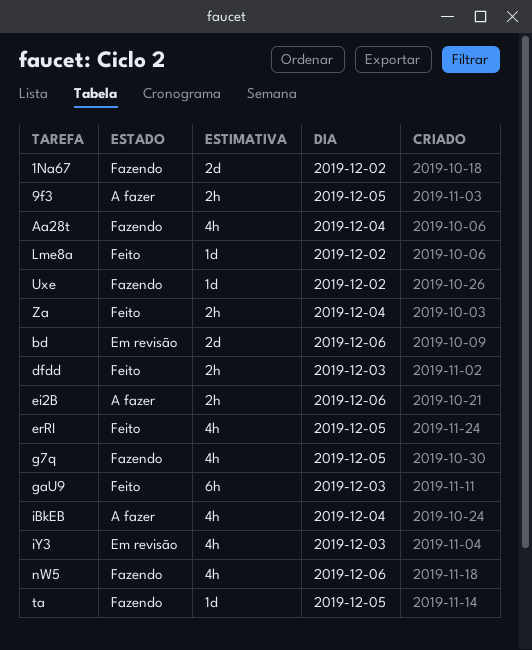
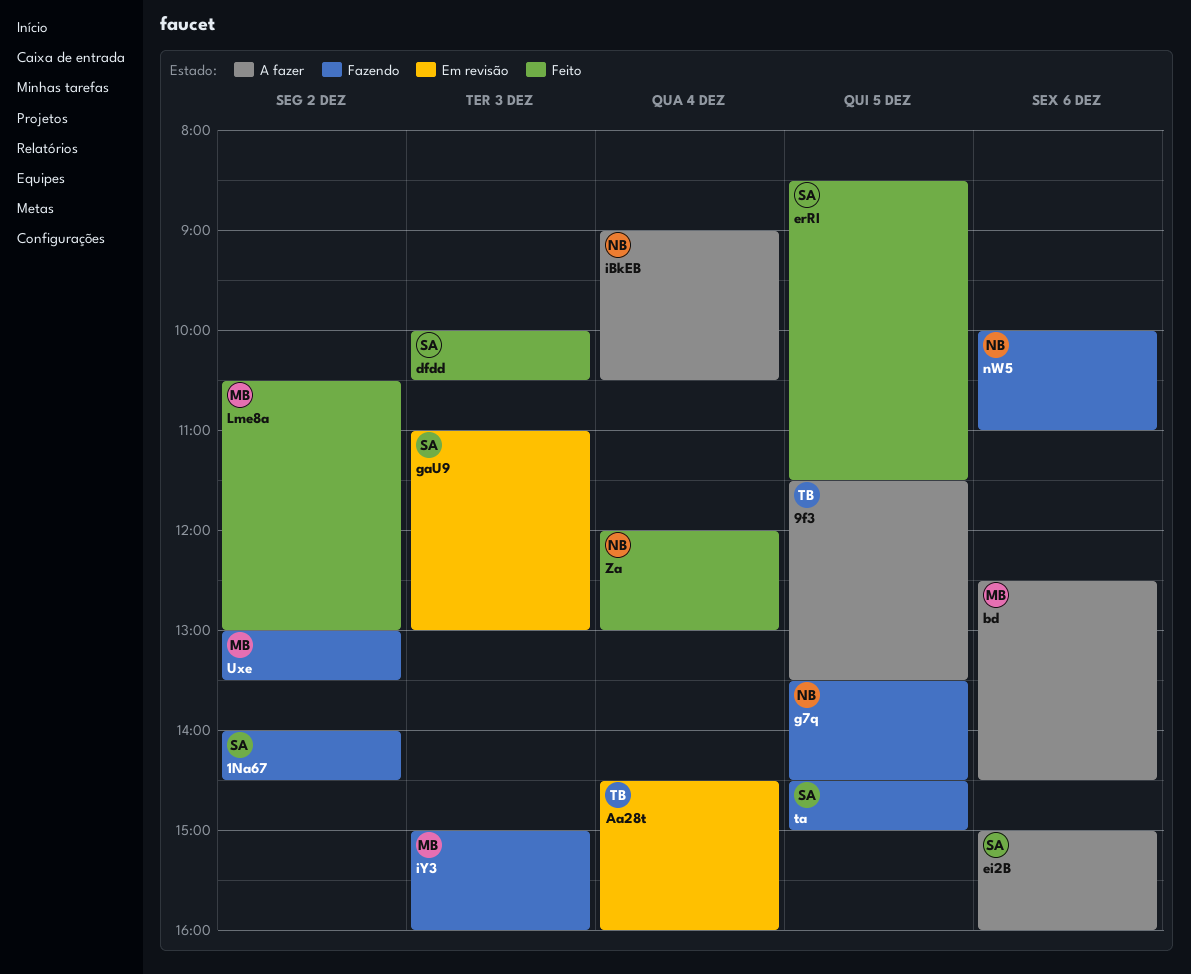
Aa28t, status: Fazendo -> Em revisão
bd, status: Em revisão -> A fazer
gaU9, status: Feito -> Em revisão
iY3, status: Em revisão -> Fazendo

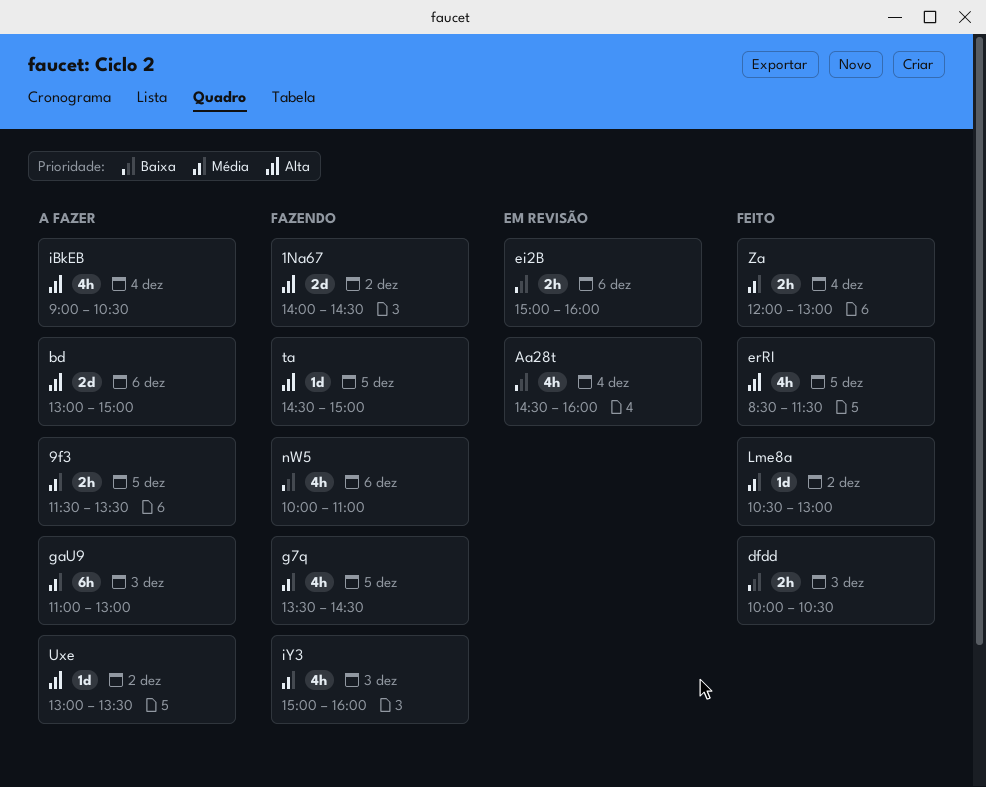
bd, begins: 12:30 -> 13:00
bd, ends: 14:30 -> 15:00
ei2B, status: A fazer -> Em revisão
gaU9, status: Em revisão -> A fazer
Uxe, status: Fazendo -> A fazer

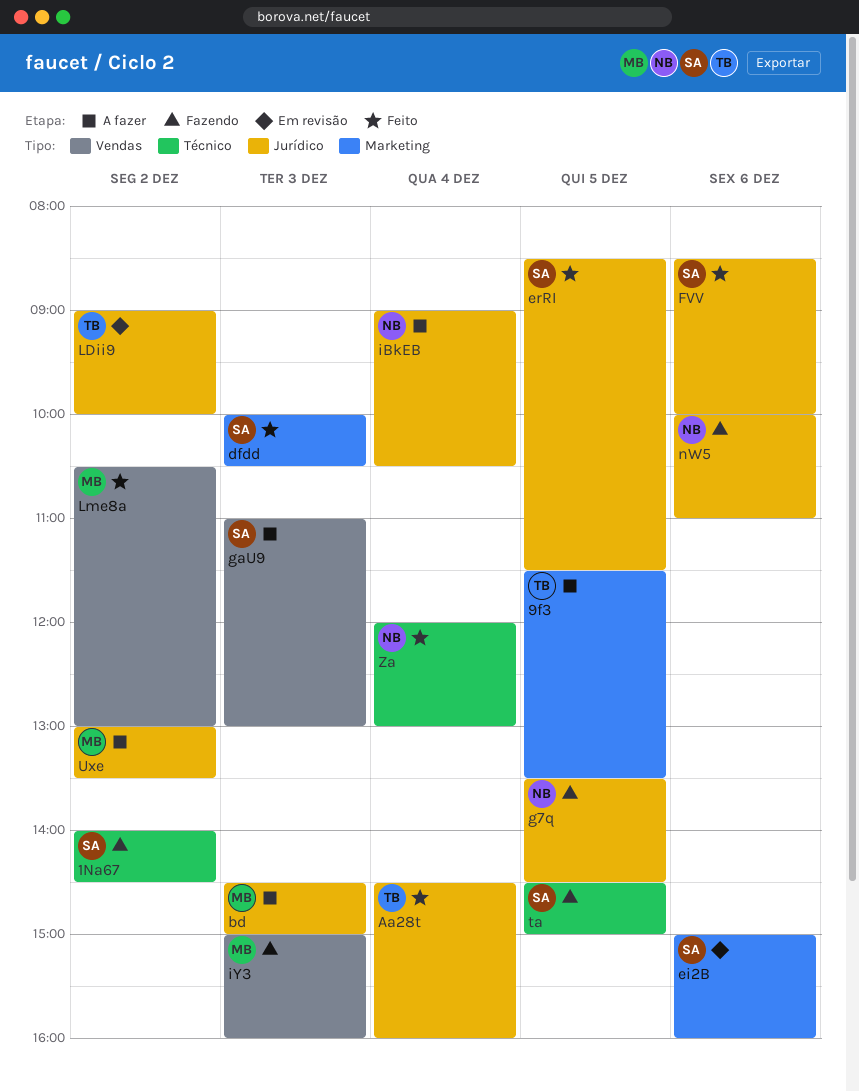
Aa28t, status: Em revisão -> Feito
bd, day: Dec 6 -> Dec 3
bd, begins: 13:00 -> 14:30
FVV: none -> present
LDii9: none -> present

